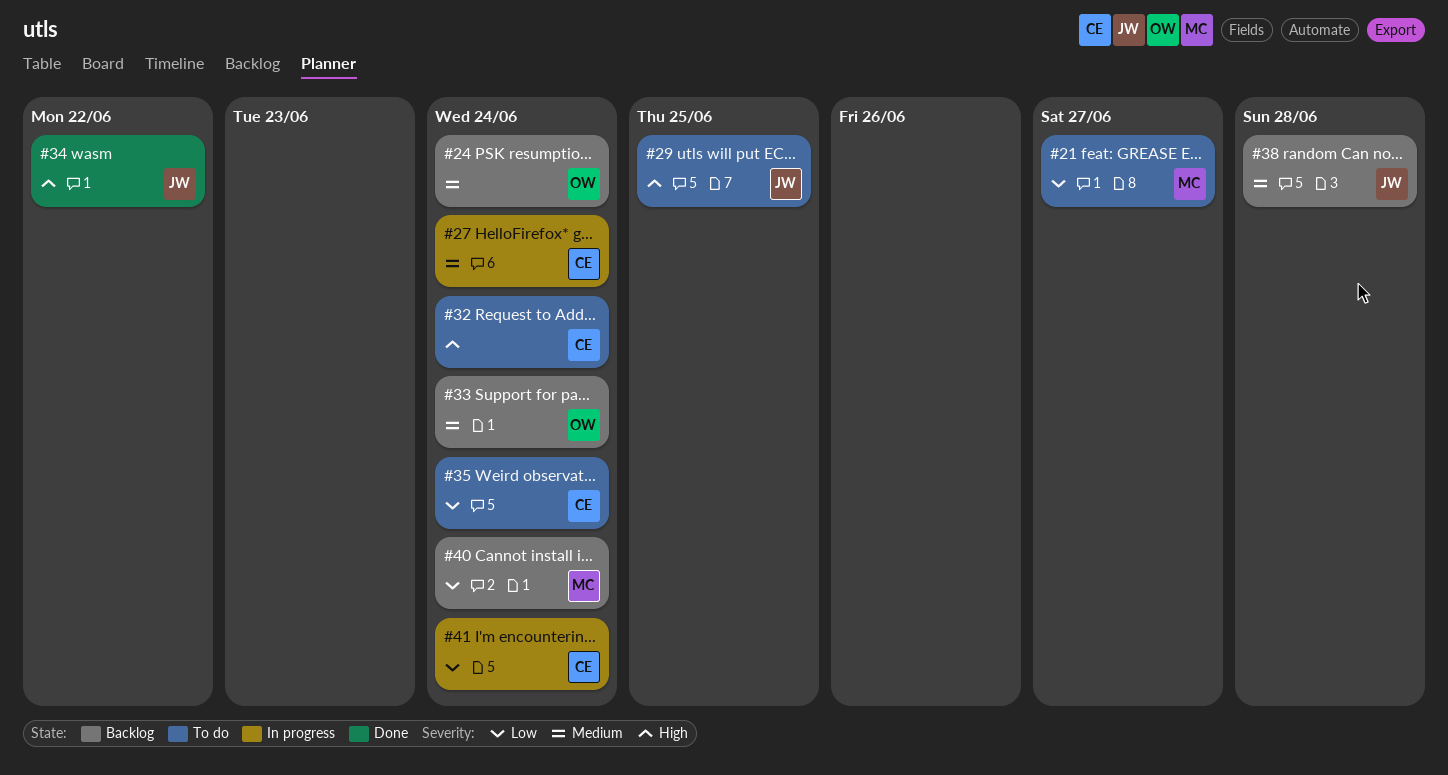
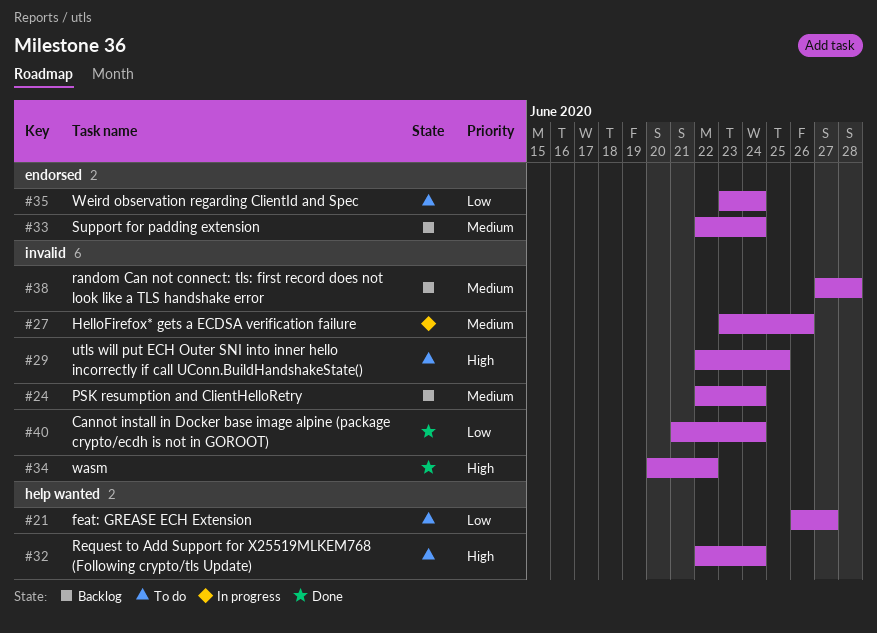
#27, due: Jun 24 -> Jun 26
#40, status: Backlog -> Done
#41: present -> none

